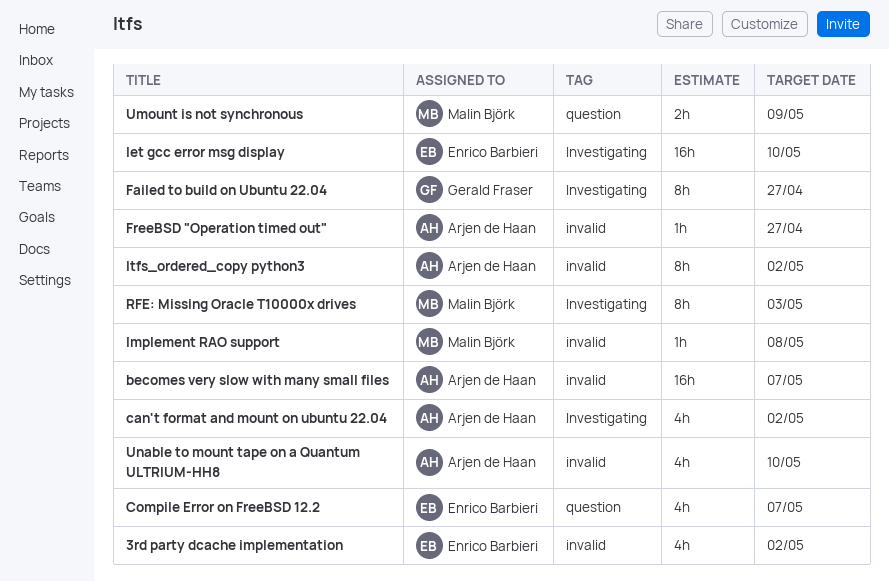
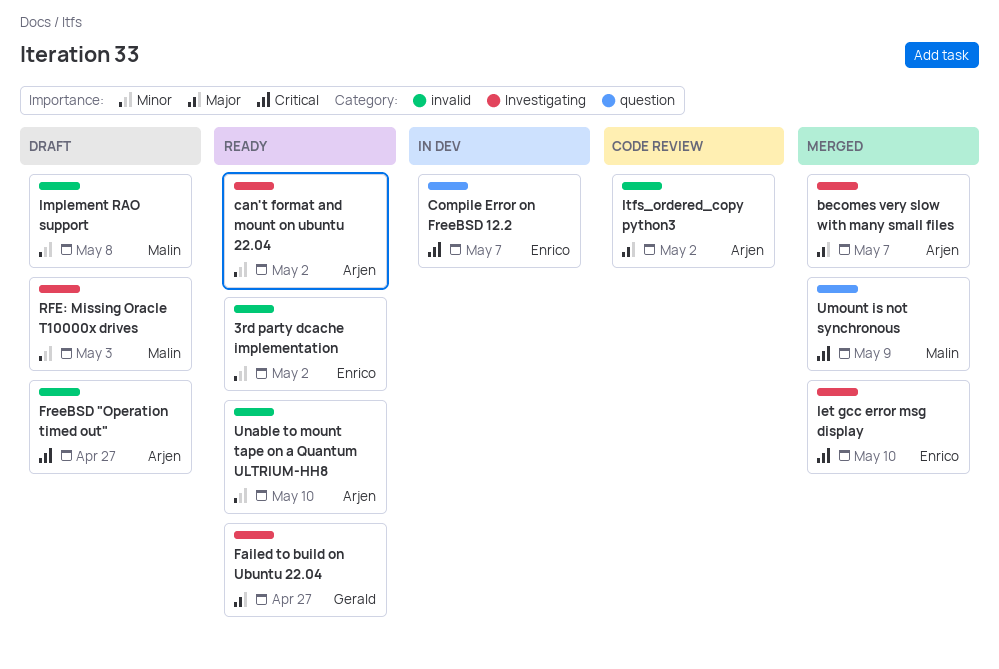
becomes very slow with many small files, label: invalid -> Investigating

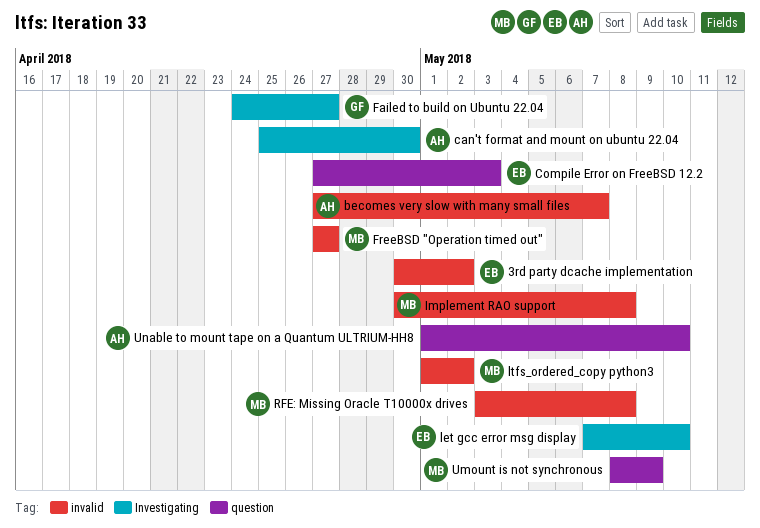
becomes very slow with many small files, label: Investigating -> invalid
can't format and mount on ubuntu 22.04, due: May 2 -> Apr 30
Compile Error on FreeBSD 12.2, due: May 7 -> May 3
FreeBSD "Operation timed out", owner: Arjen -> Malin
ltfs_ordered_copy python3, owner: Arjen -> Malin
RFE: Missing Oracle T10000x drives, label: Investigating -> invalid
RFE: Missing Oracle T10000x drives, due: May 3 -> May 8
Unable to mount tape on a Quantum ULTRIUM-HH8, label: invalid -> question

